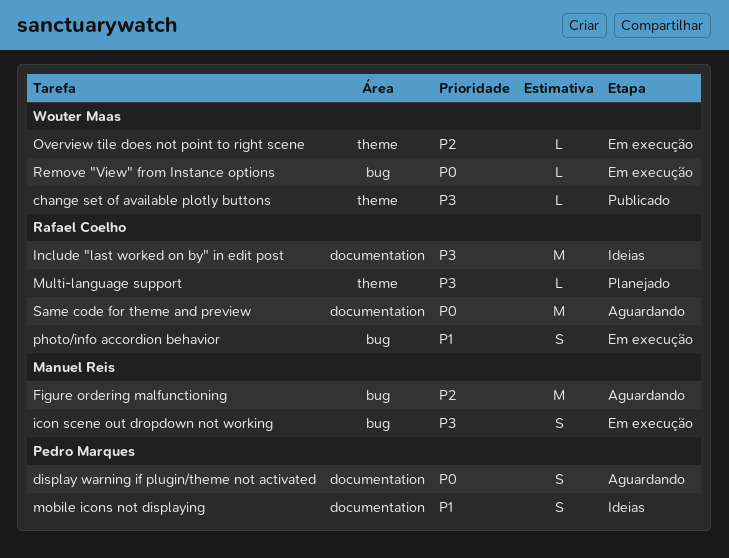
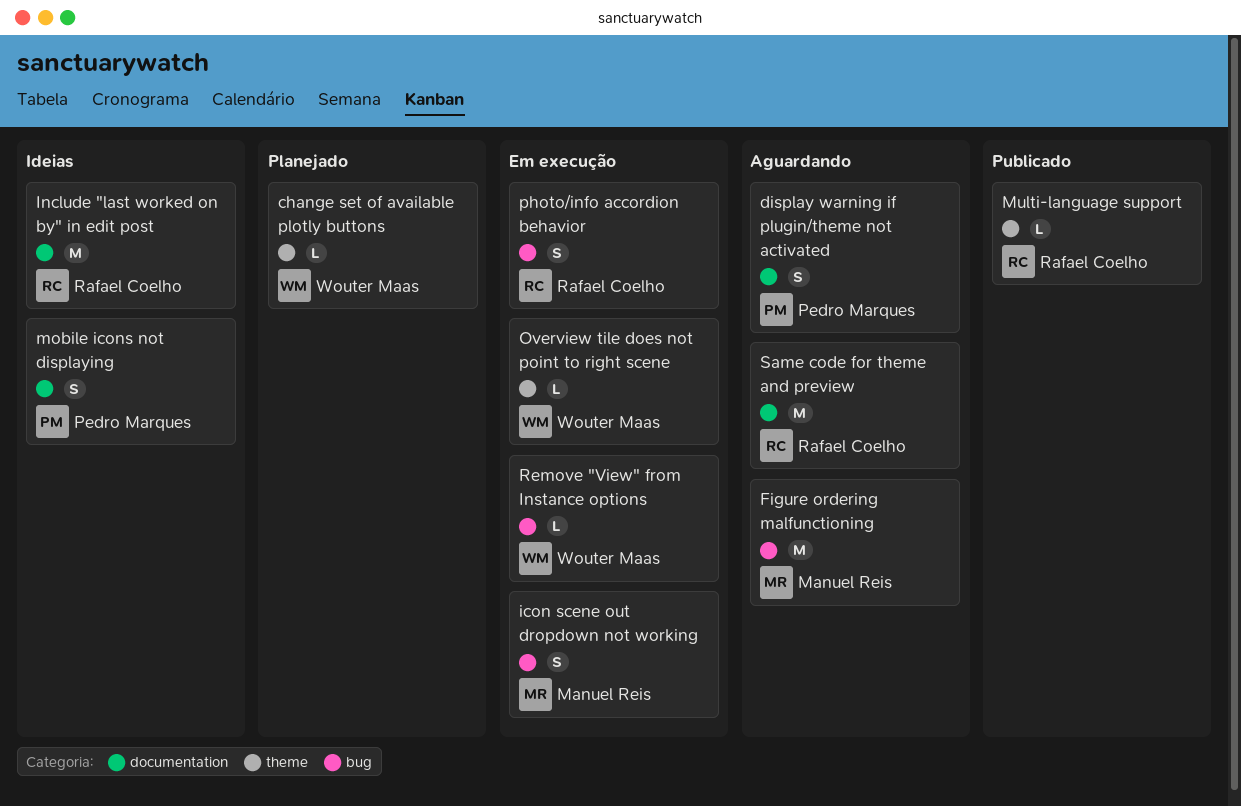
change set of available plotly buttons, status: Publicado -> Planejado
Multi-language support, status: Planejado -> Publicado

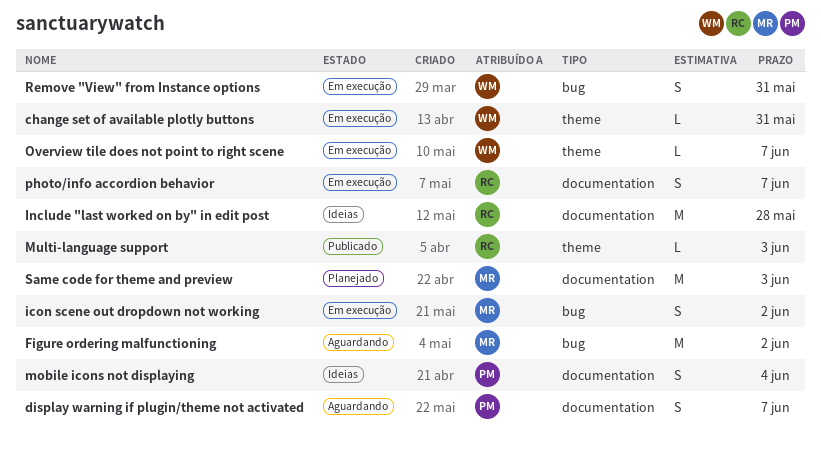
change set of available plotly buttons, status: Planejado -> Em execução
photo/info accordion behavior, label: bug -> documentation
Remove "View" from Instance options, estimate: L -> S
Same code for theme and preview, status: Aguardando -> Planejado
Same code for theme and preview, owner: Rafael Coelho -> Manuel Reis

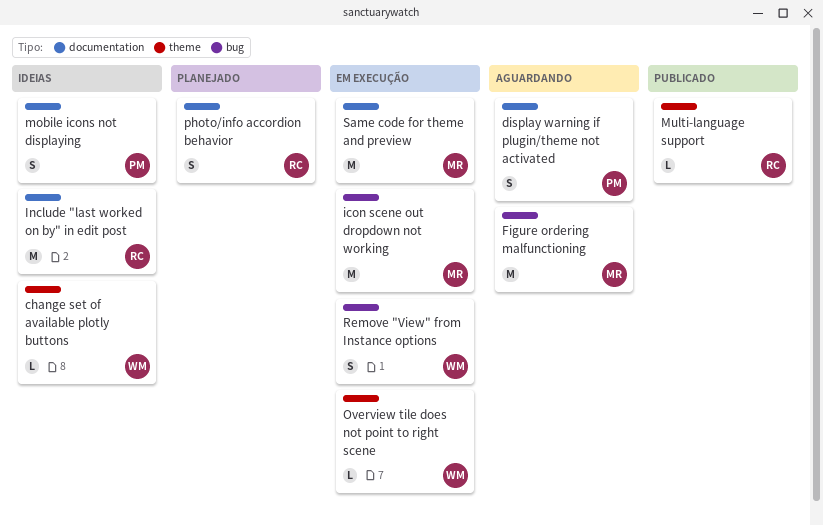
change set of available plotly buttons, status: Em execução -> Ideias
icon scene out dropdown not working, estimate: S -> M
photo/info accordion behavior, status: Em execução -> Planejado
Same code for theme and preview, status: Planejado -> Em execução

